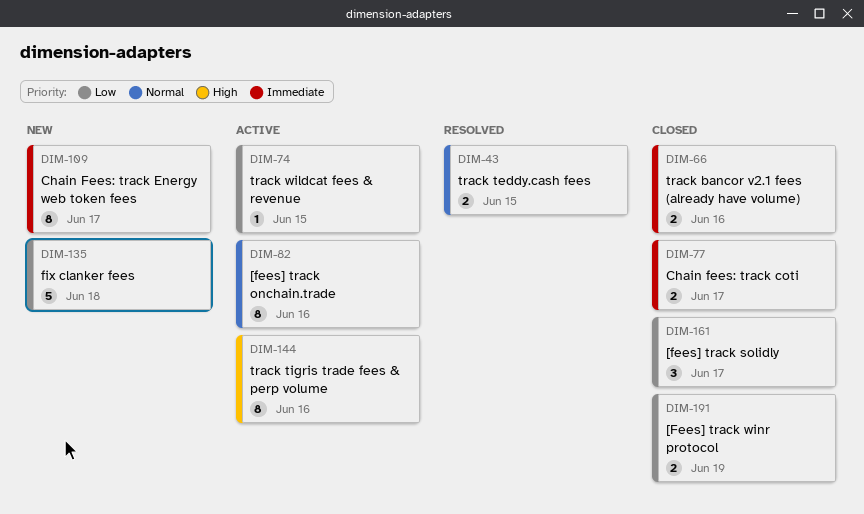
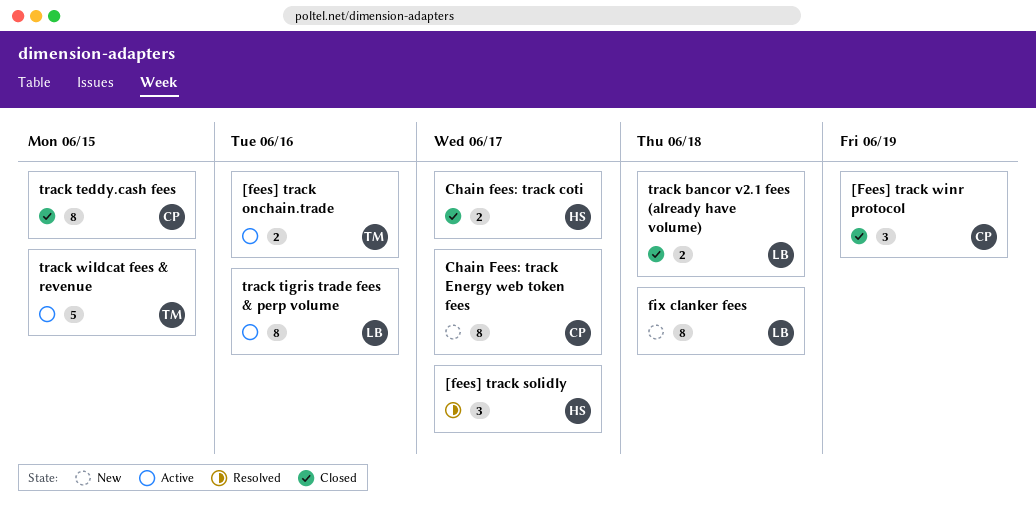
[fees] track onchain.trade, estimate: 8 -> 2
[fees] track solidly, status: Closed -> Resolved
[Fees] track winr protocol, estimate: 2 -> 3
fix clanker fees, estimate: 5 -> 8
track bancor v2.1 fees (already have volume), due: Jun 16 -> Jun 18
track teddy.cash fees, status: Resolved -> Closed
track teddy.cash fees, estimate: 2 -> 8
track wildcat fees & revenue, estimate: 1 -> 5

